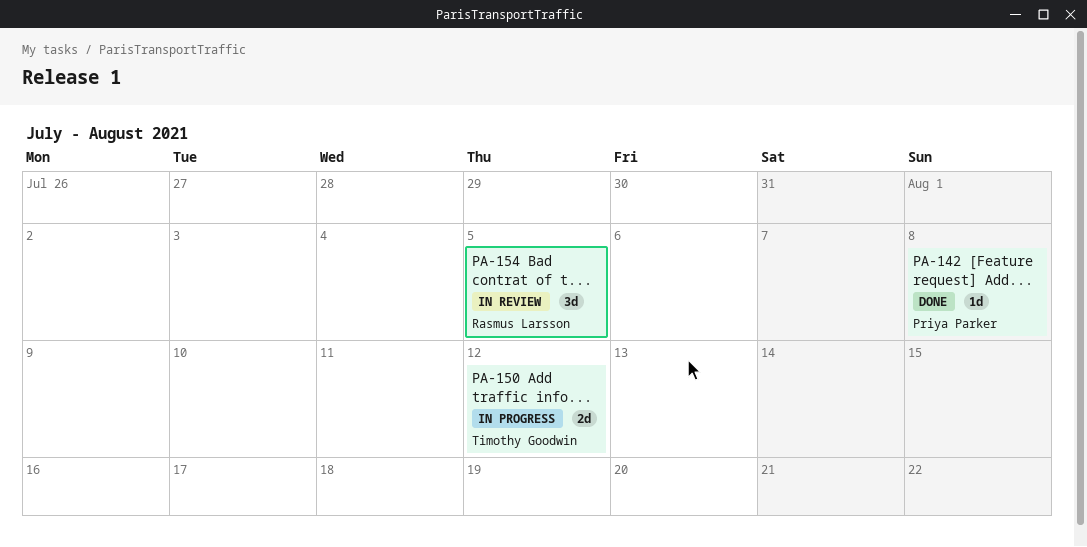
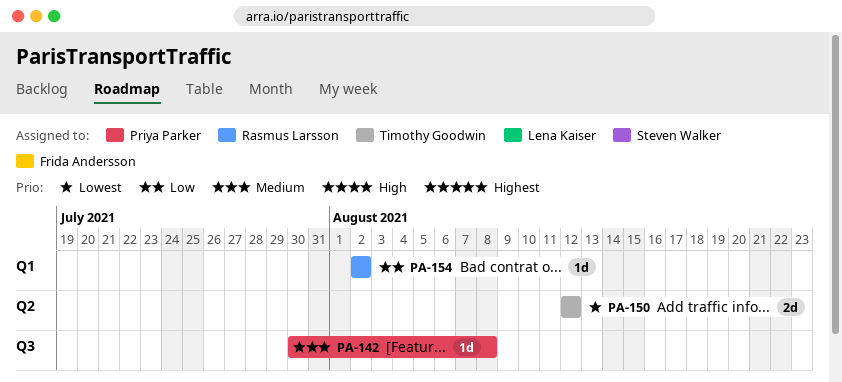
PA-154, estimate: 3d -> 1d
PA-154, due: Aug 5 -> Aug 2

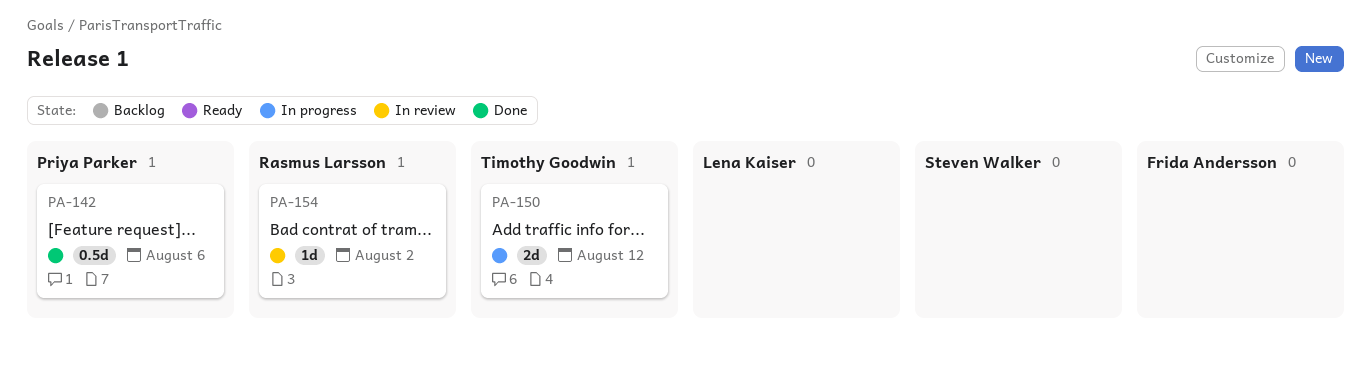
PA-142, estimate: 1d -> 0.5d
PA-142, due: Aug 8 -> Aug 6

